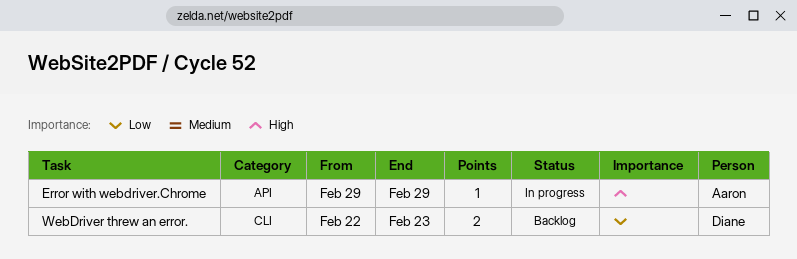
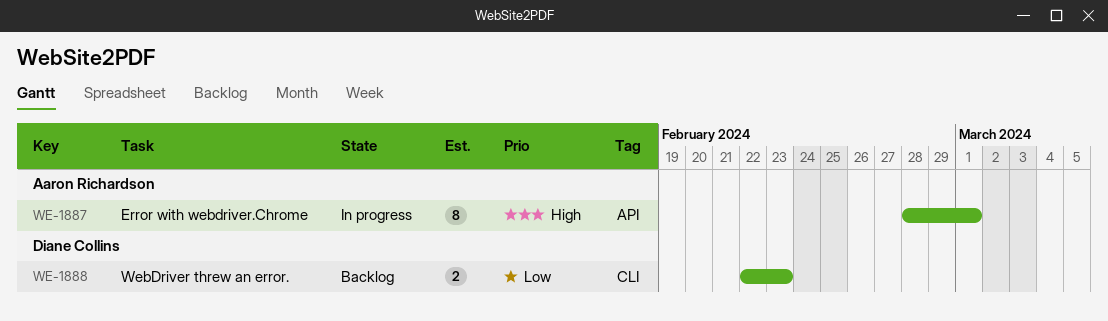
Error with webdriver.Chrome, estimate: 1 -> 8
Error with webdriver.Chrome, start: Feb 29 -> Feb 28
Error with webdriver.Chrome, due: Feb 29 -> Mar 1

